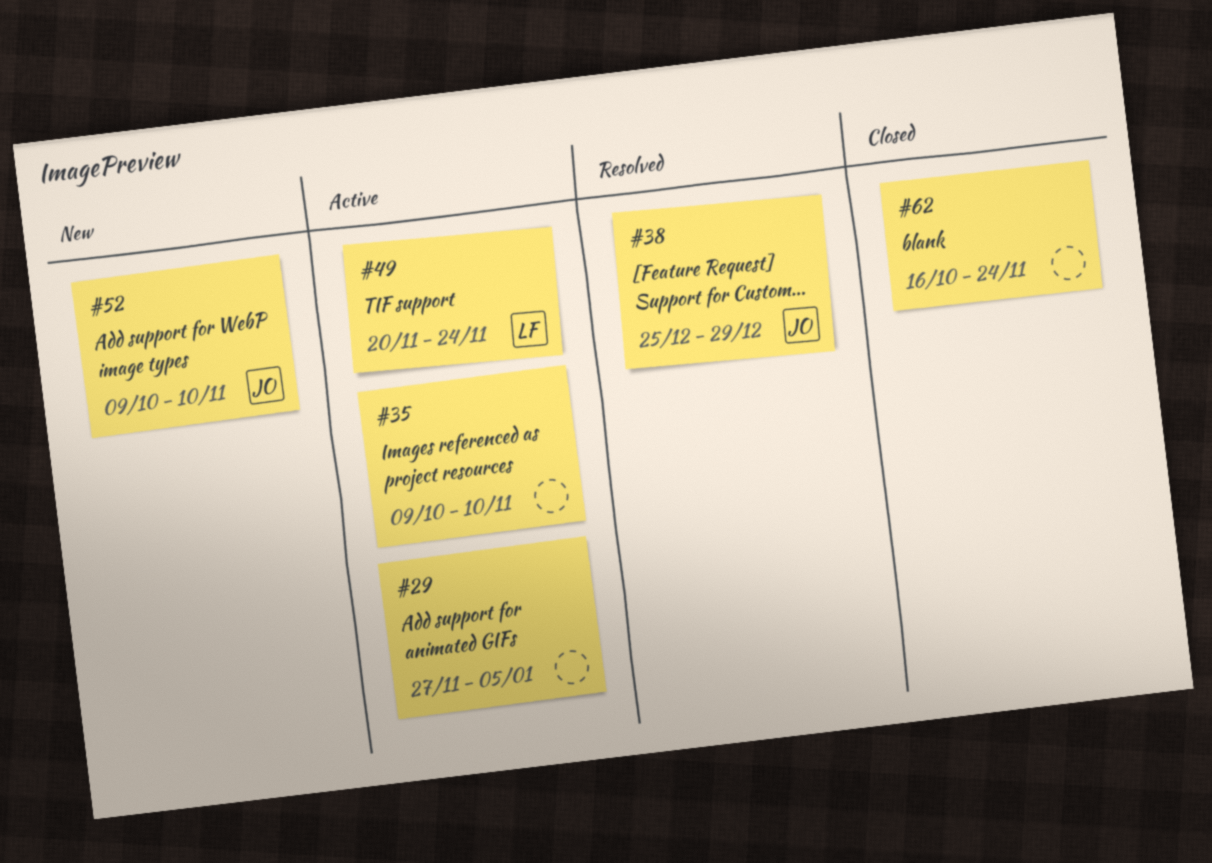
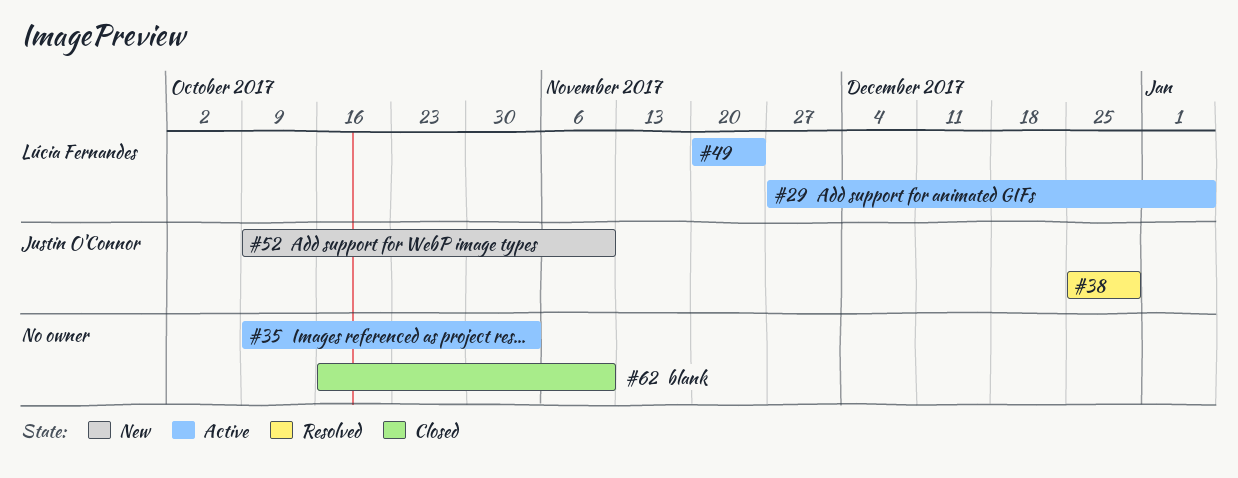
#29, owner: none -> Lúcia Fernandes
#35, due: Nov 10 -> Nov 3
#62, due: Nov 24 -> Nov 10

